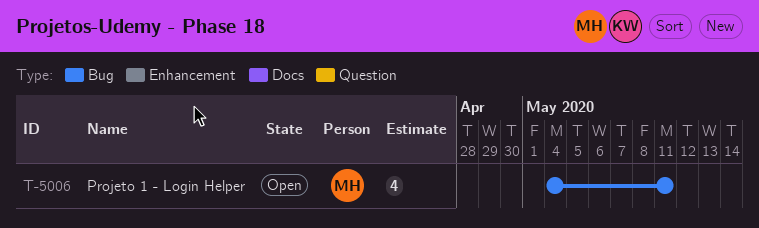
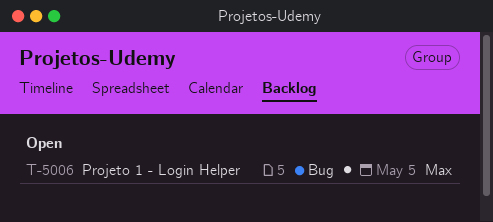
T-5006, estimate: 4 -> 1
T-5006, due: May 11 -> May 5

